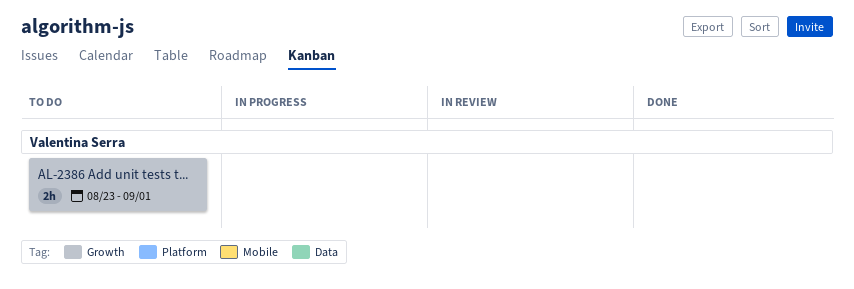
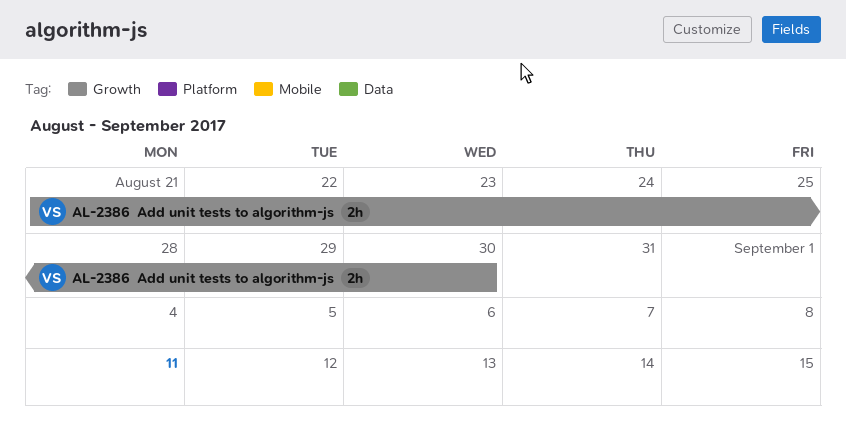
AL-2386, start: Aug 23 -> Aug 21
AL-2386, due: Sep 1 -> Aug 30

